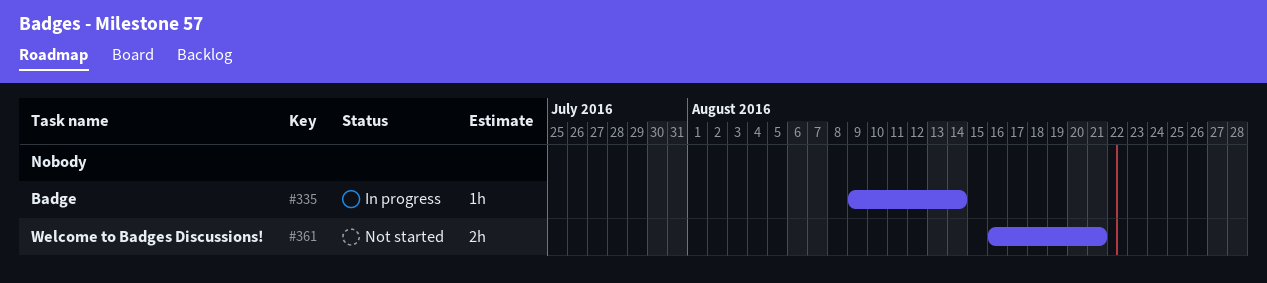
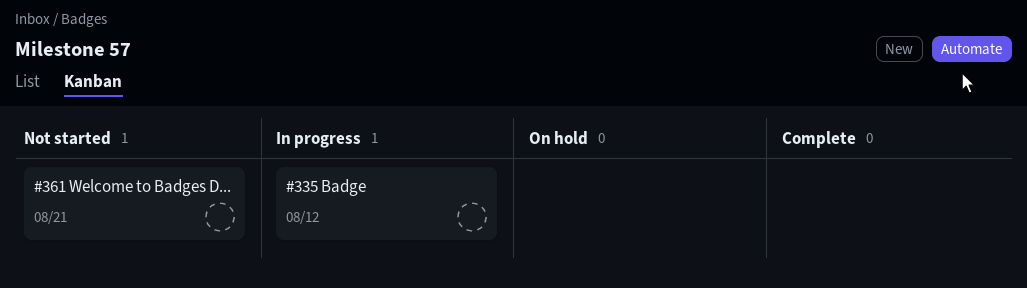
#335, due: Aug 14 -> Aug 12

